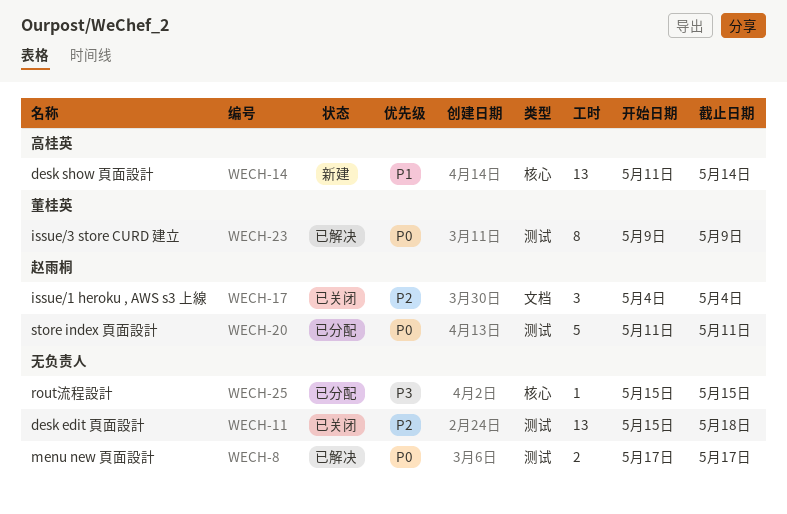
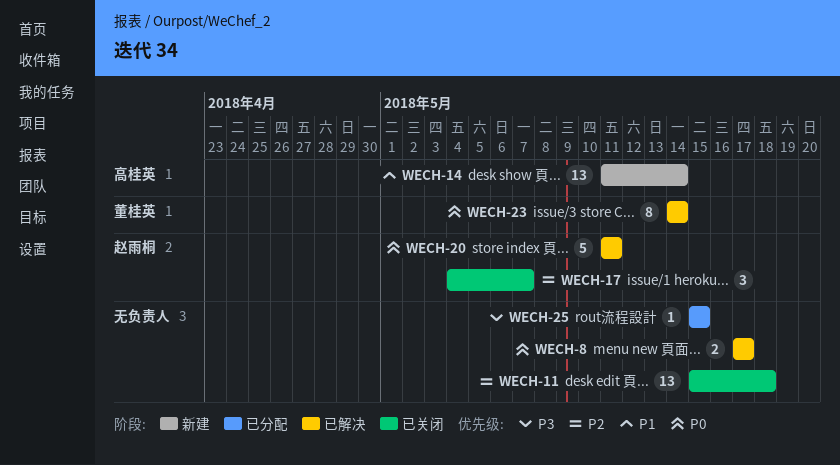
WECH-17, due: May 4 -> May 7
WECH-20, status: 已分配 -> 已解决
WECH-23, start: May 9 -> May 14
WECH-23, due: May 9 -> May 14

